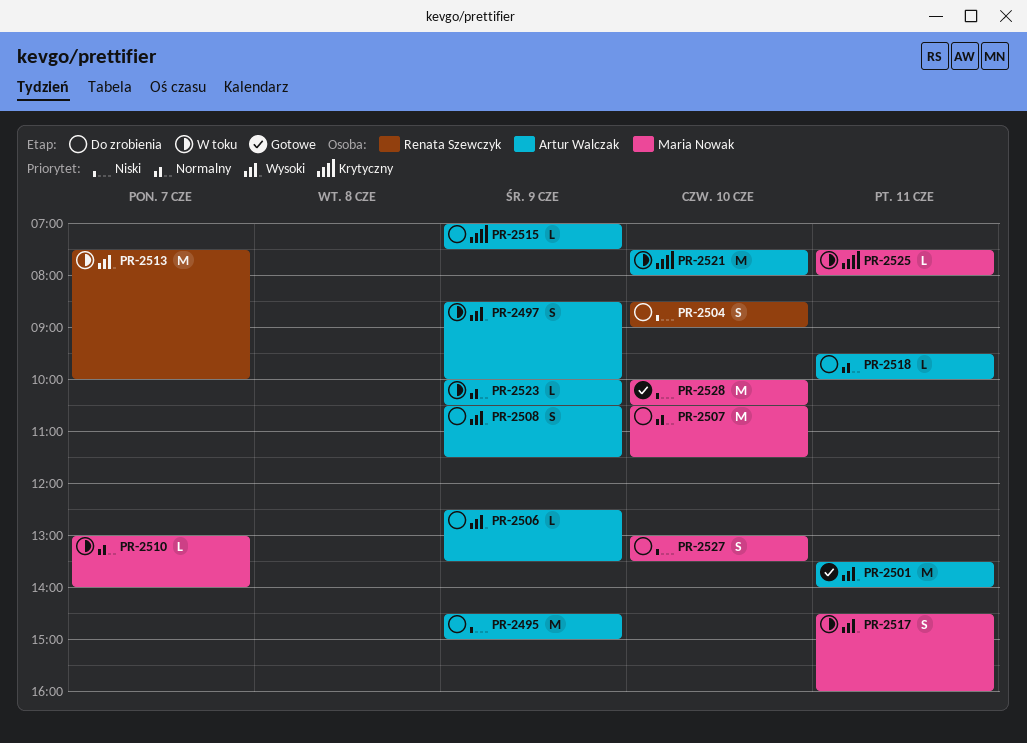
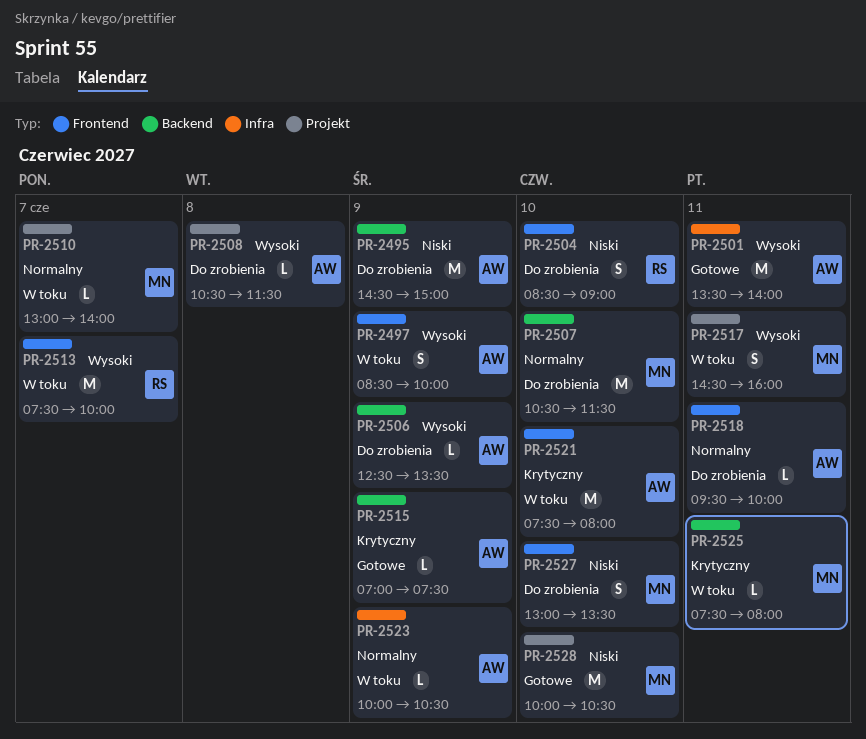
PR-2508, estimate: S -> L
PR-2508, day: Jun 9 -> Jun 8
PR-2515, status: Do zrobienia -> Gotowe

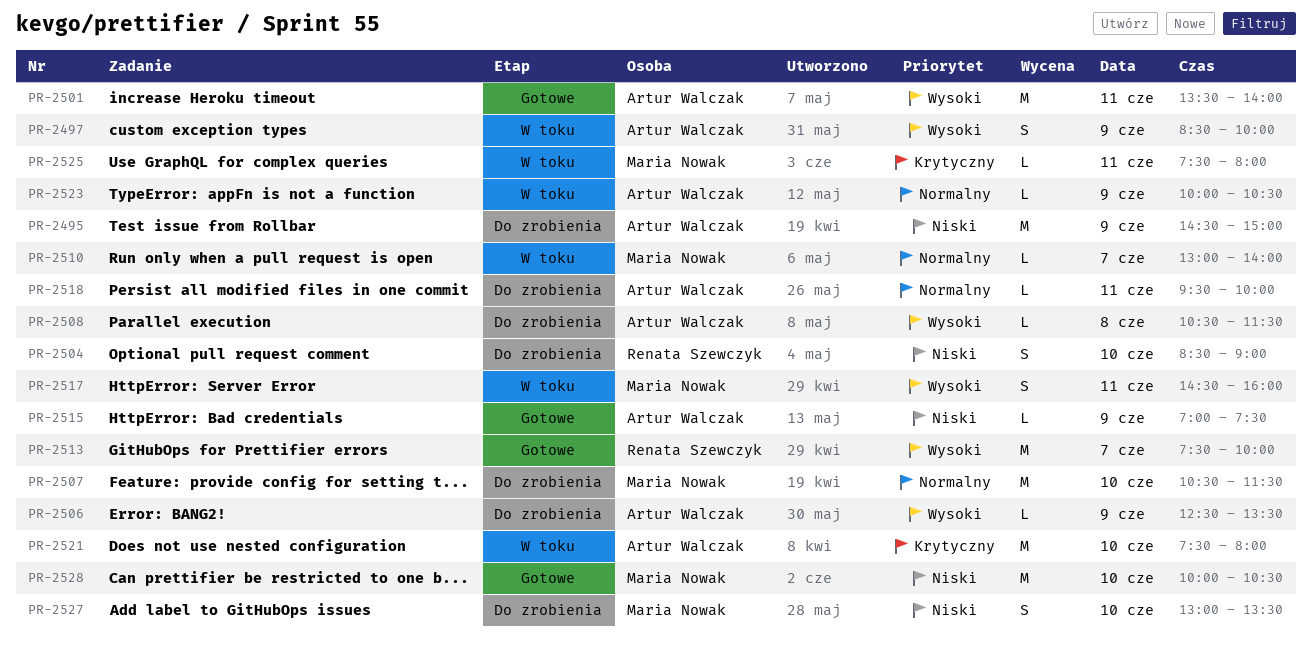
PR-2513, status: W toku -> Gotowe
PR-2515, priority: Krytyczny -> Niski

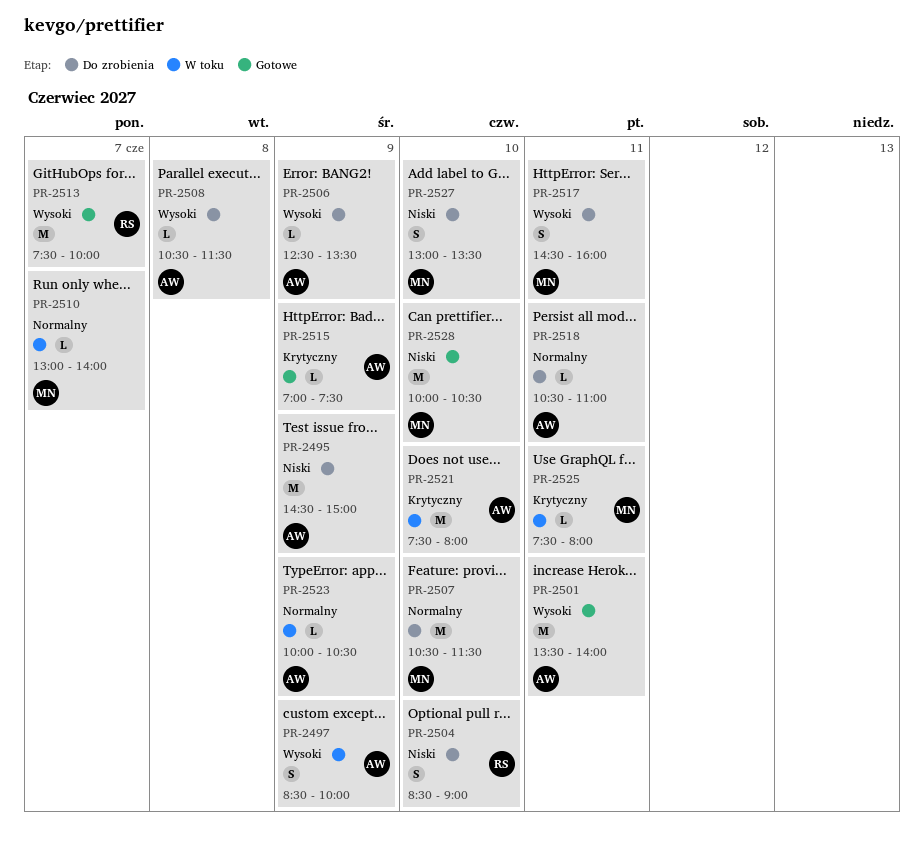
PR-2515, priority: Niski -> Krytyczny
PR-2517, status: W toku -> Do zrobienia
PR-2518, begins: 09:30 -> 10:30
PR-2518, ends: 10:00 -> 11:00

